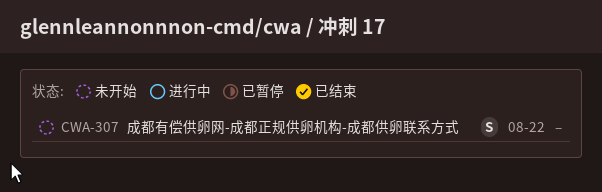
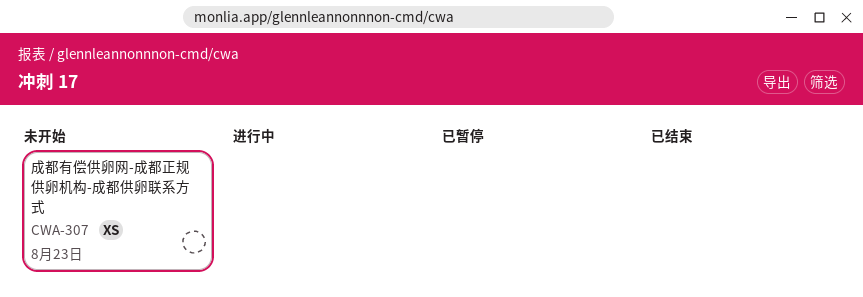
CWA-307, estimate: S -> XS
CWA-307, due: Aug 22 -> Aug 23

